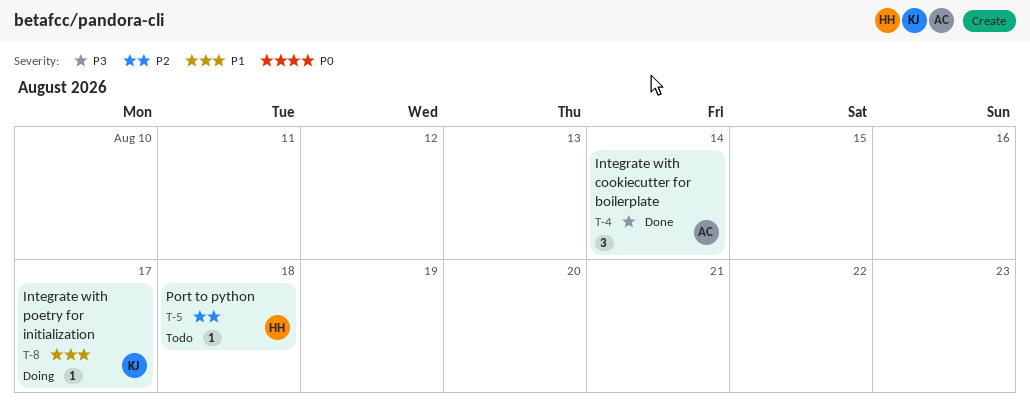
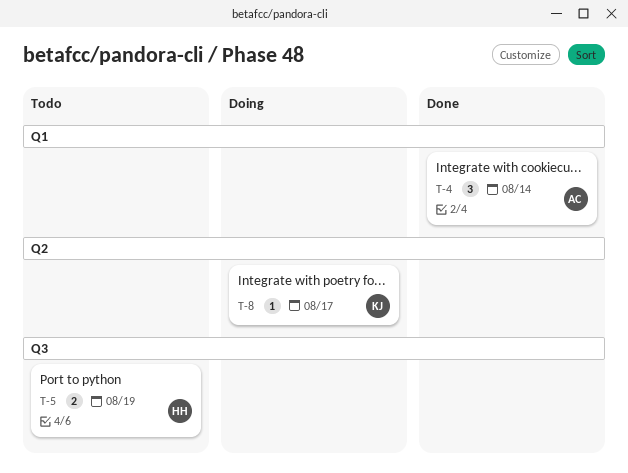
T-5, estimate: 1 -> 2
T-5, due: Aug 18 -> Aug 19

